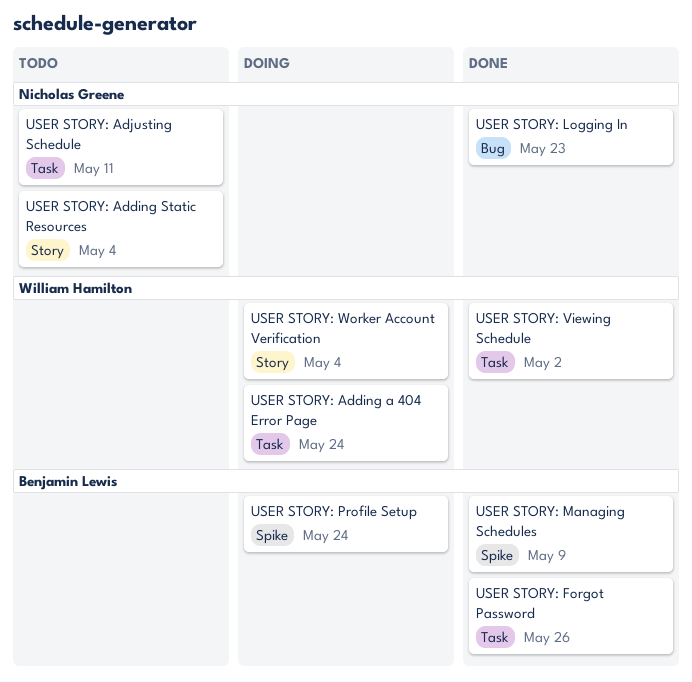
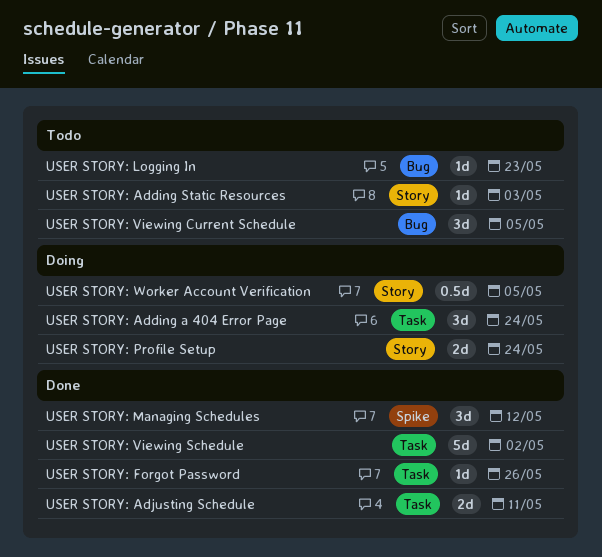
USER STORY: Adding Static Resources, due: May 4 -> May 3
USER STORY: Adjusting Schedule, status: Todo -> Done
USER STORY: Logging In, status: Done -> Todo
USER STORY: Managing Schedules, due: May 9 -> May 12
USER STORY: Profile Setup, label: Spike -> Story
USER STORY: Viewing Current Schedule: none -> present
USER STORY: Worker Account Verification, due: May 4 -> May 5

